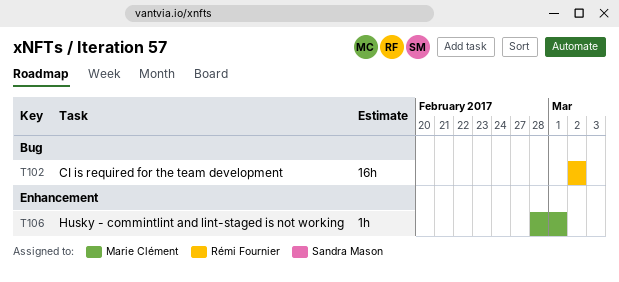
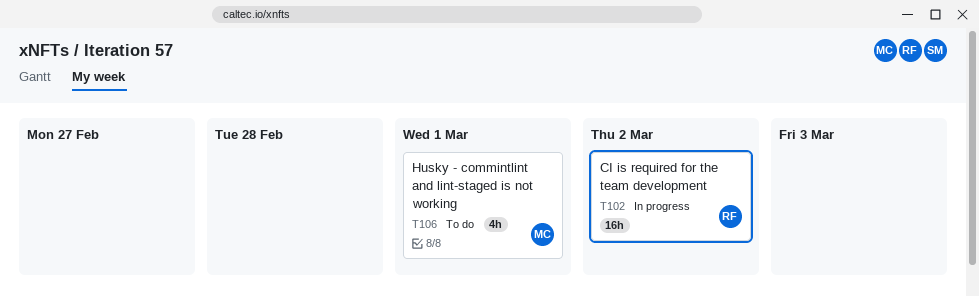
T106, estimate: 1h -> 4h

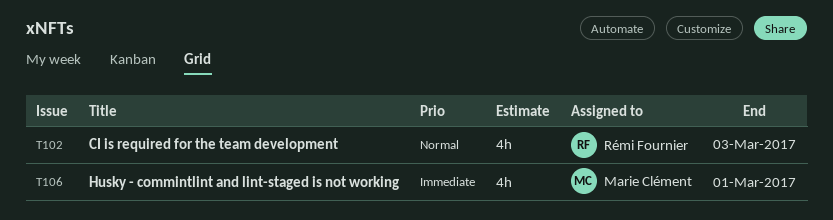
T102, estimate: 16h -> 4h
T102, due: Mar 2 -> Mar 3

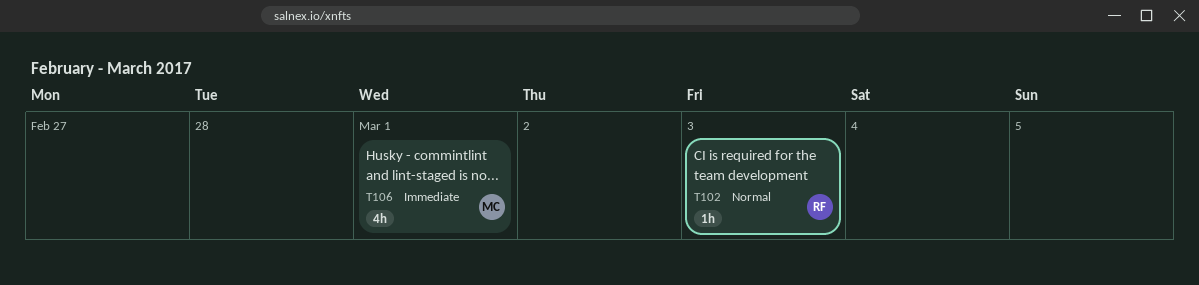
T102, estimate: 4h -> 1h

